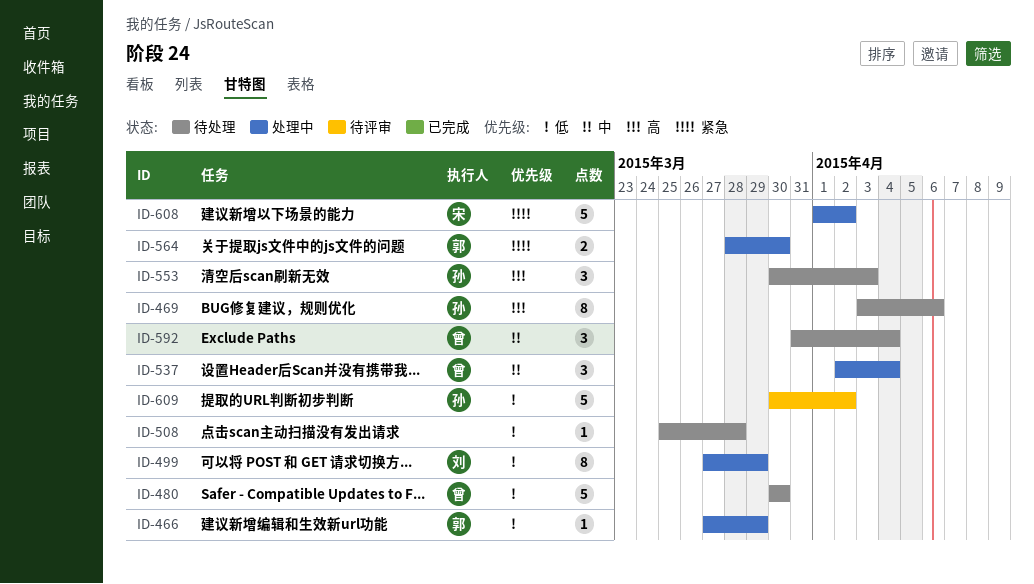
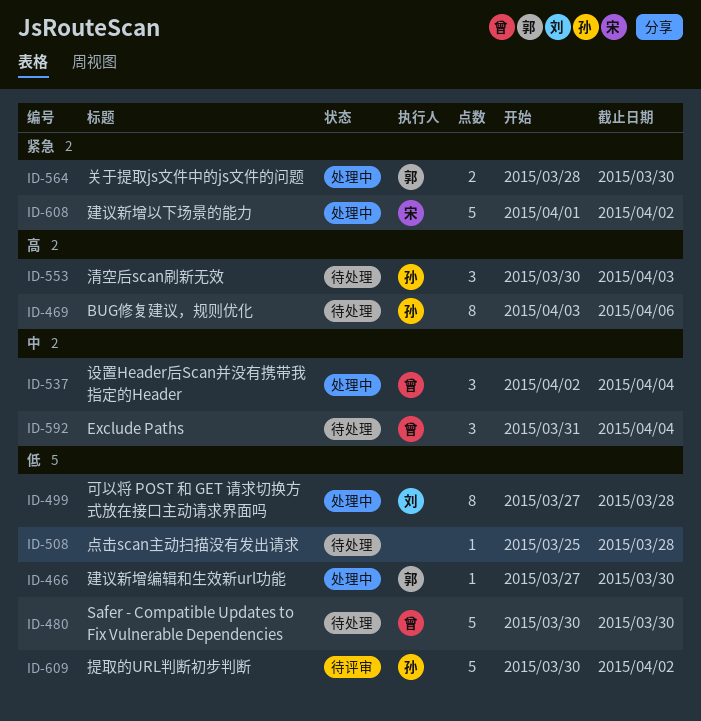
ID-466, due: Mar 29 -> Mar 30
ID-499, due: Mar 29 -> Mar 28

